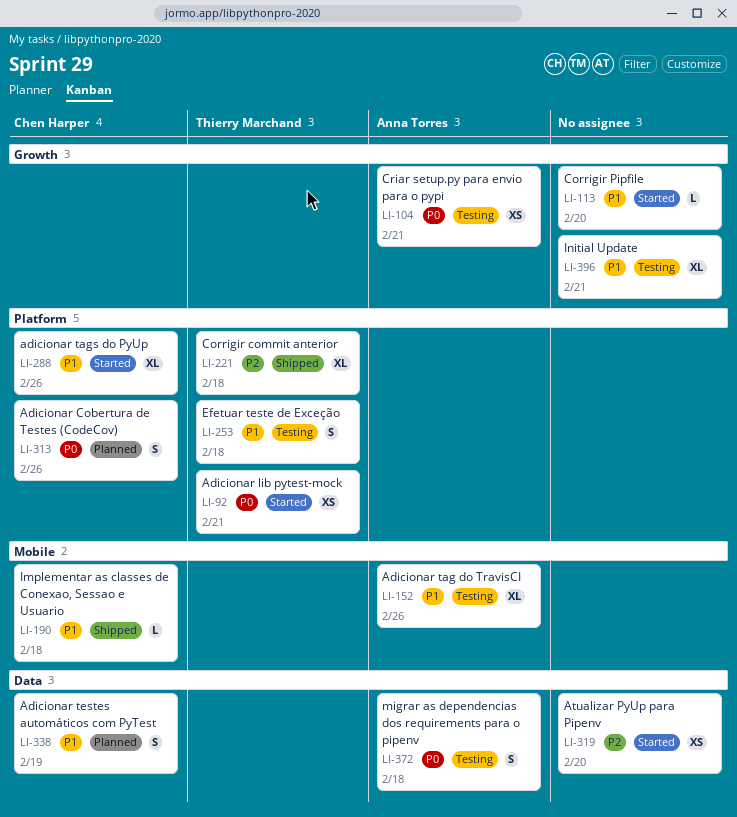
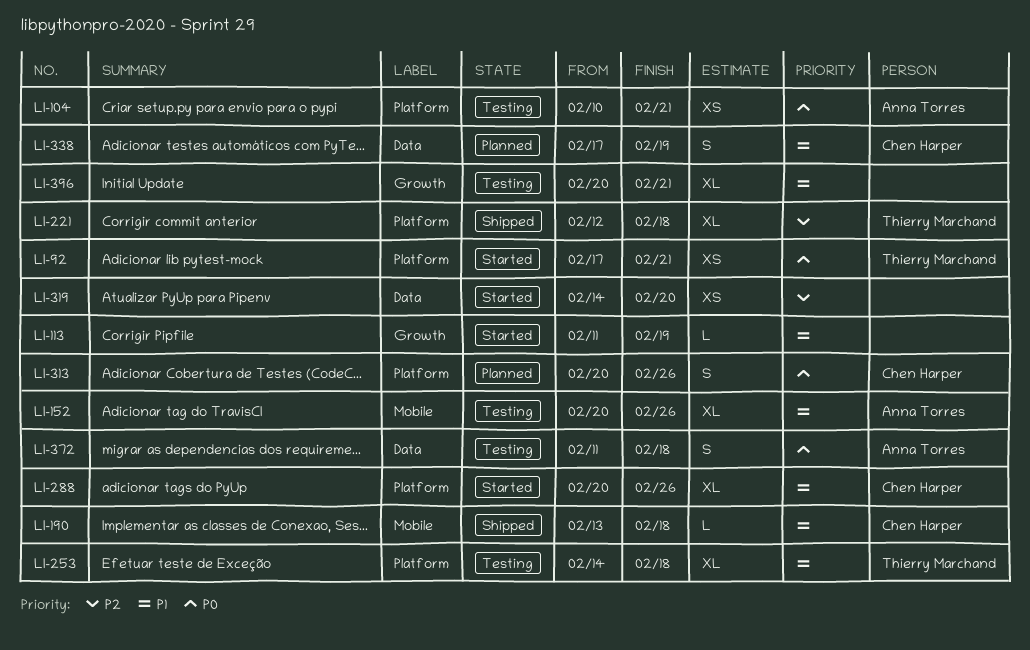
LI-104, label: Growth -> Platform
LI-113, due: Feb 20 -> Feb 19
LI-253, estimate: S -> XL

